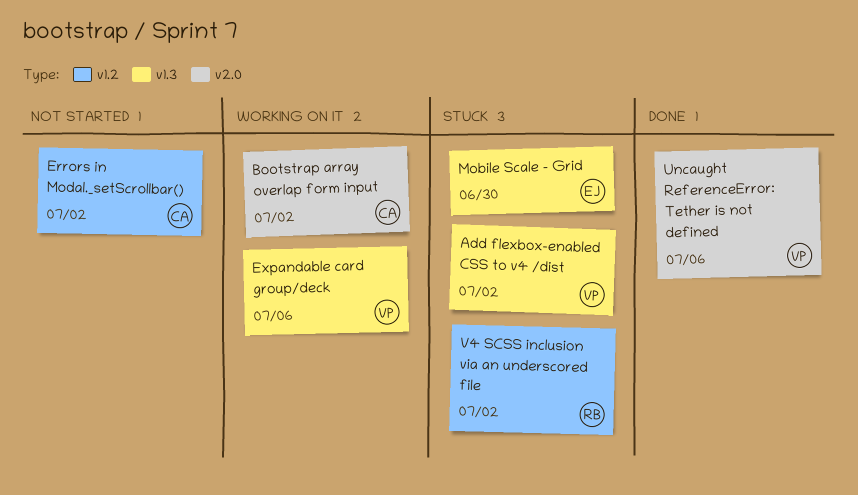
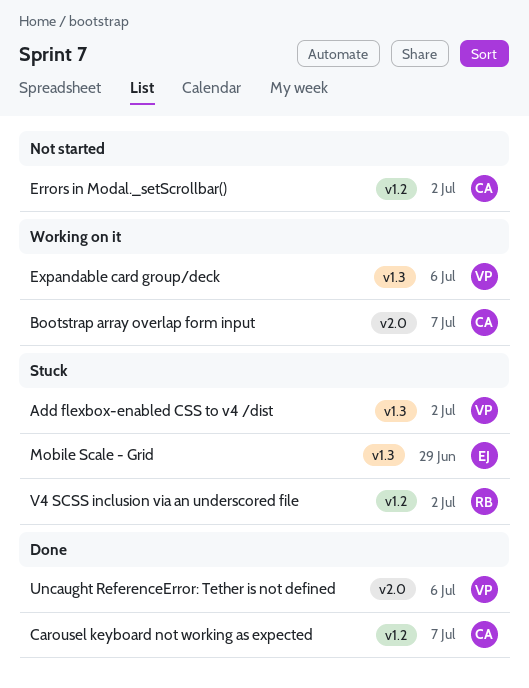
Bootstrap array overlap form input, due: Jul 2 -> Jul 7
Carousel keyboard not working as expected: none -> present
Mobile Scale - Grid, due: Jun 30 -> Jun 29

